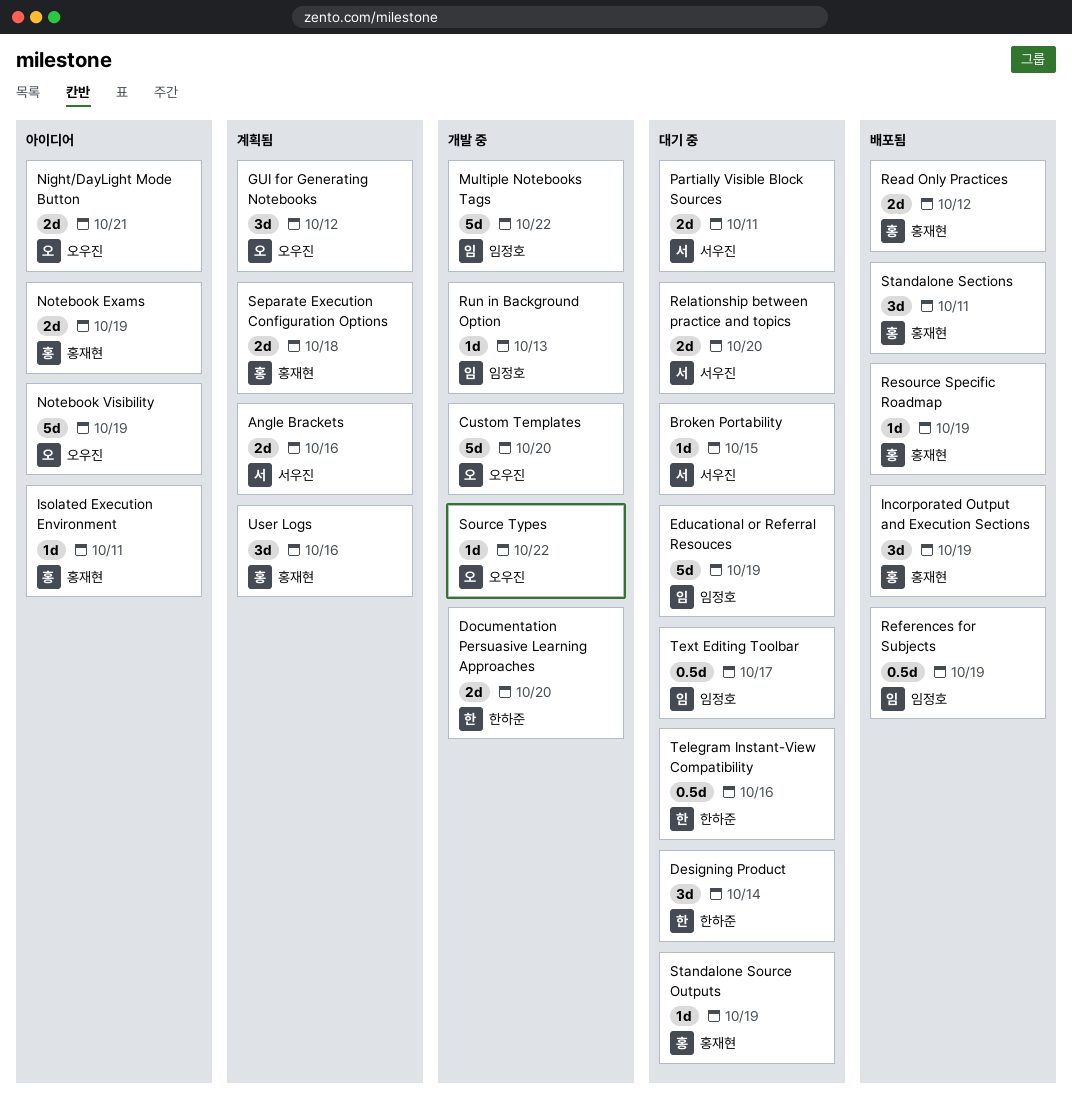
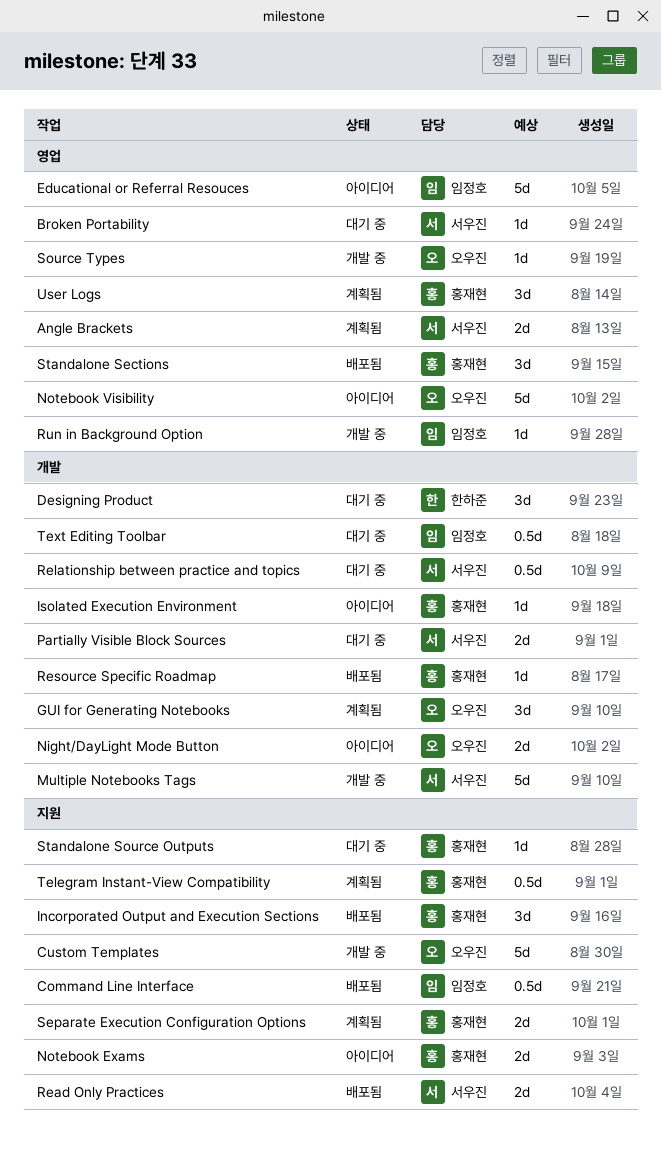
Command Line Interface: none -> present
Documentation Persuasive Learning Approaches: present -> none
Educational or Referral Resouces, status: 대기 중 -> 아이디어
Multiple Notebooks Tags, owner: 임정호 -> 서우진
Read Only Practices, owner: 홍재현 -> 서우진
References for Subjects: present -> none
Relationship between practice and topics, estimate: 2d -> 0.5d
Telegram Instant-View Compatibility, status: 대기 중 -> 계획됨
Telegram Instant-View Compatibility, owner: 한하준 -> 홍재현

